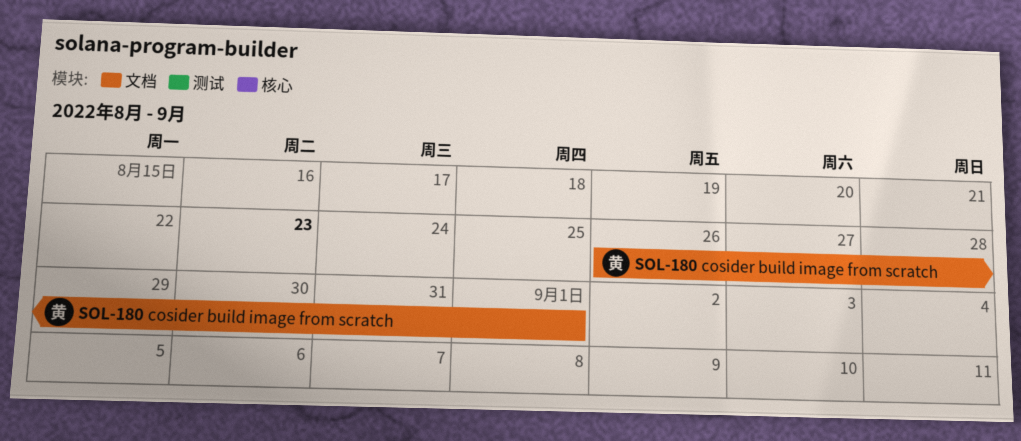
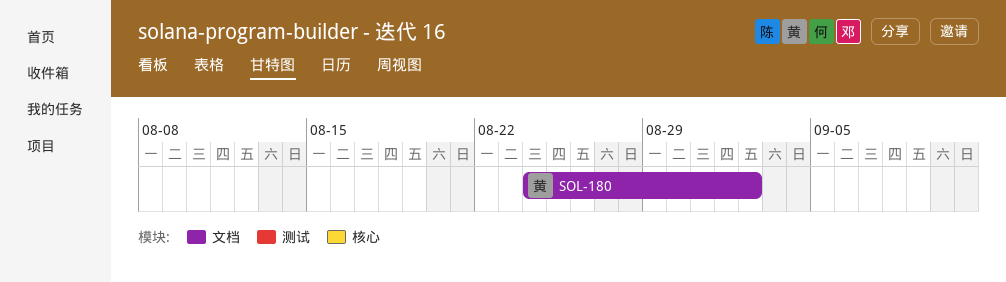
SOL-180, start: Aug 26 -> Aug 24
SOL-180, due: Sep 1 -> Sep 2

